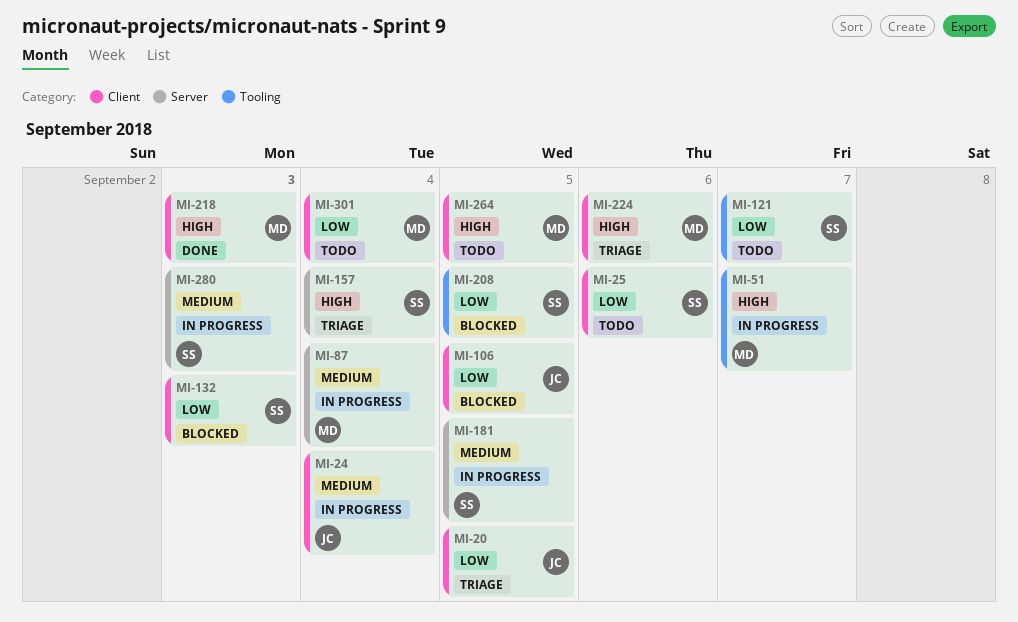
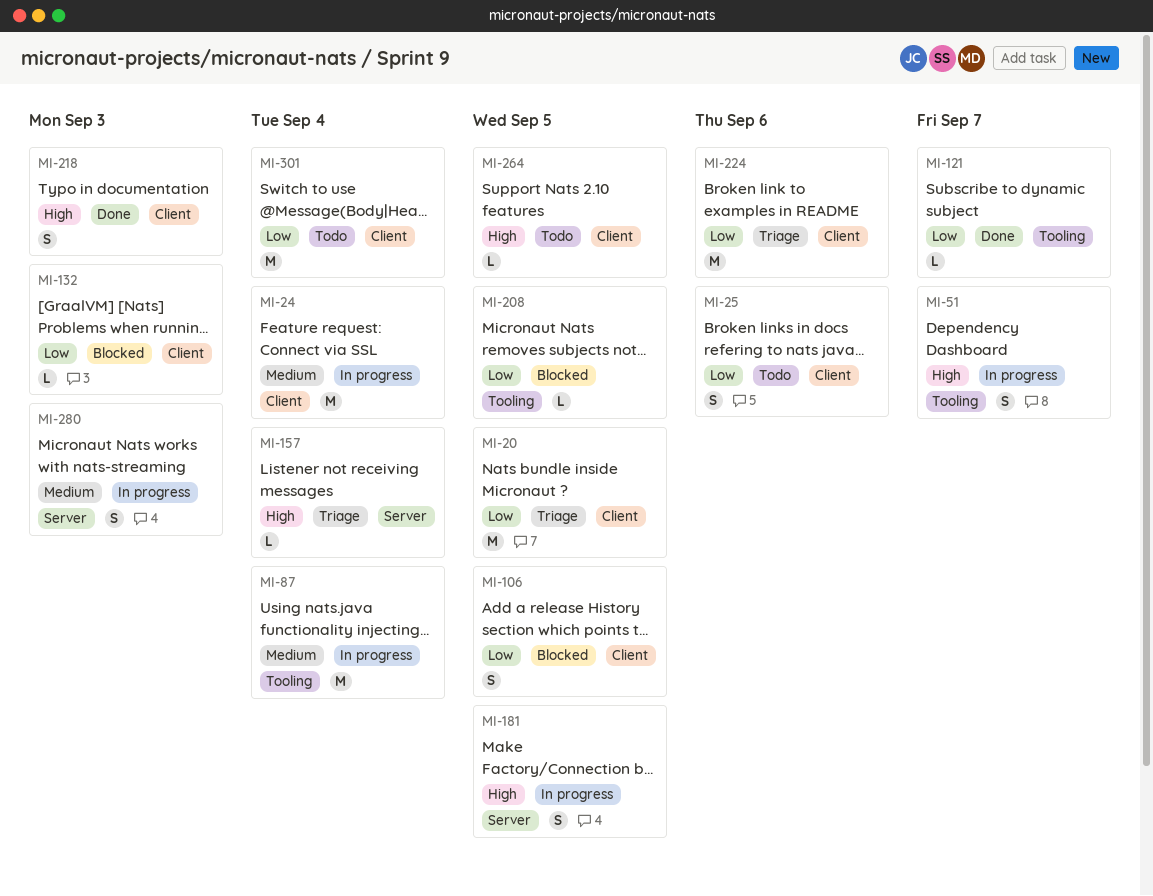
MI-87, label: Server -> Tooling
MI-121, status: Todo -> Done
MI-181, priority: Medium -> High
MI-224, priority: High -> Low

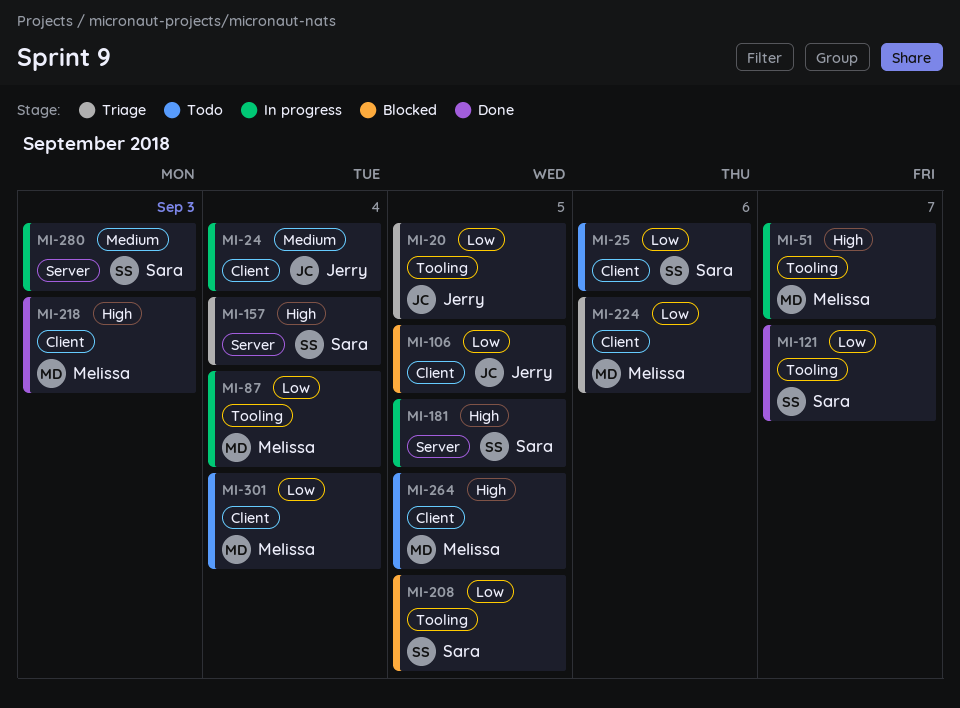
MI-20, label: Client -> Tooling
MI-87, priority: Medium -> Low
MI-132: present -> none

